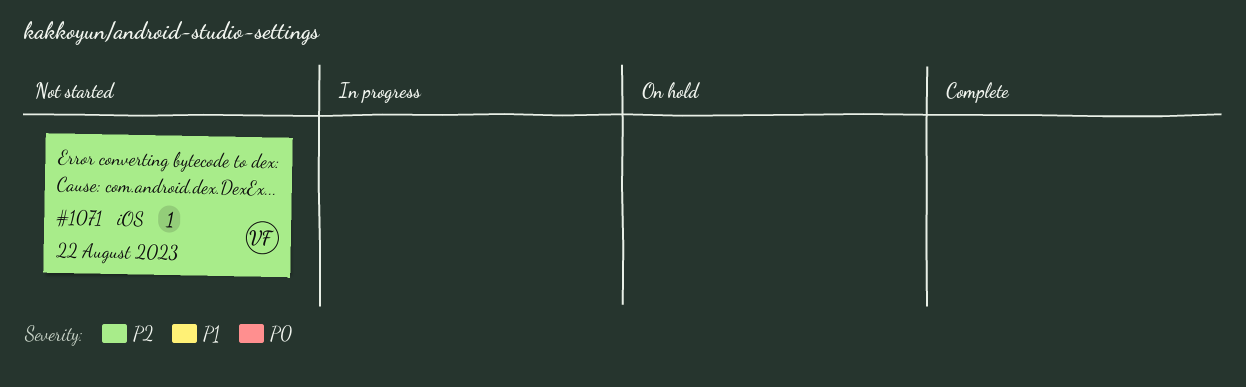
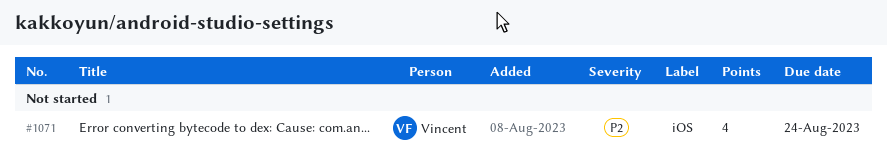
#1071, estimate: 1 -> 4
#1071, due: Aug 22 -> Aug 24

